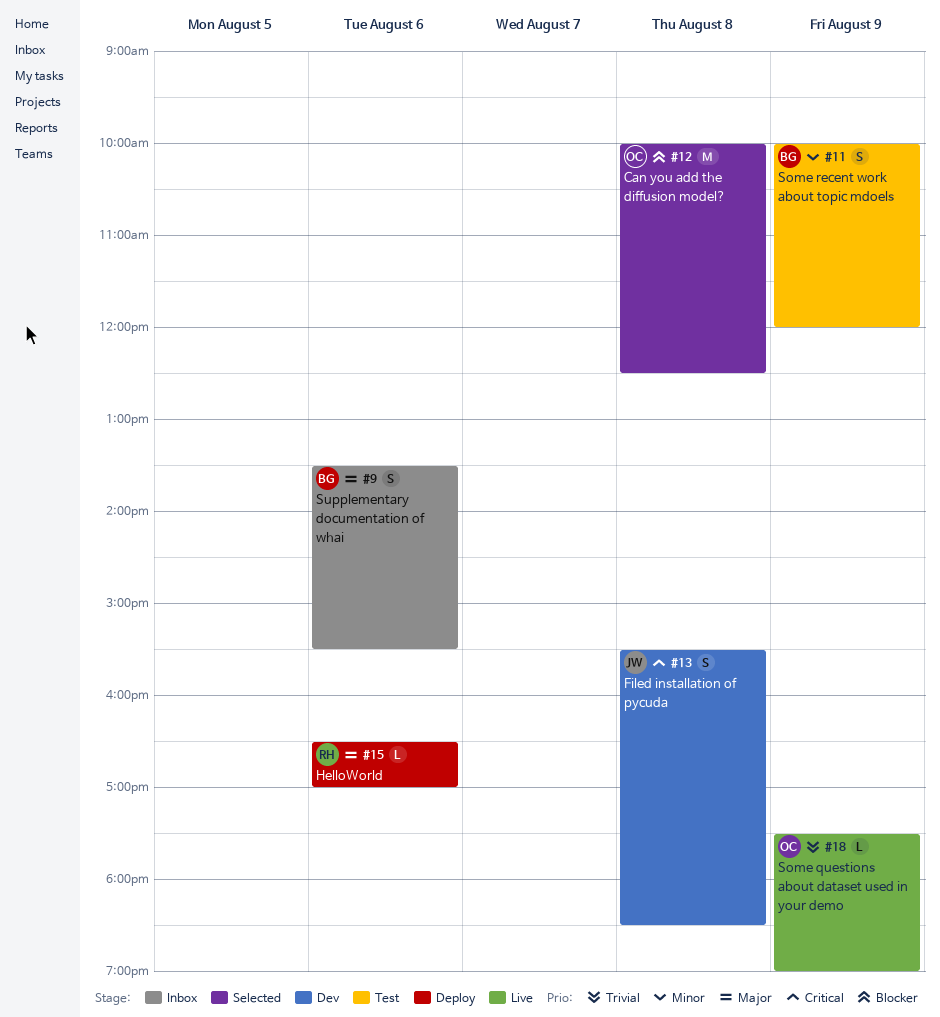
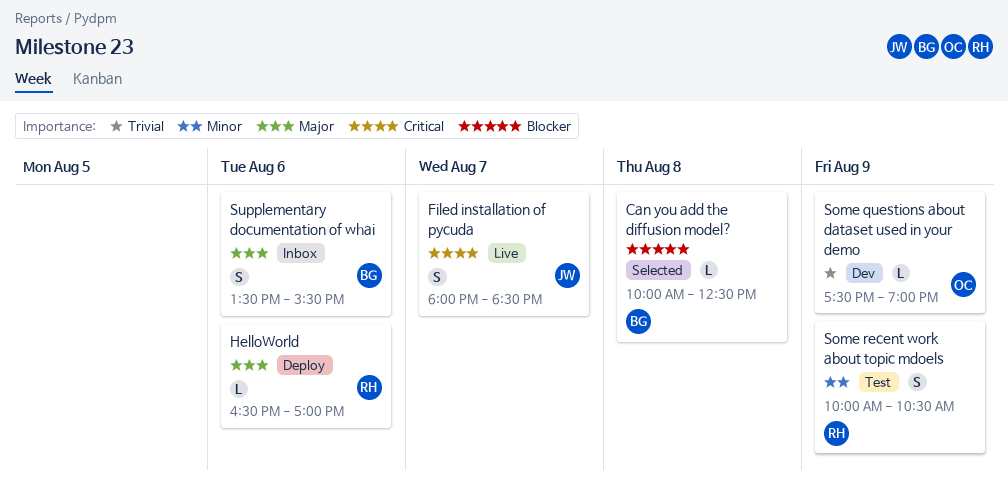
Can you add the diffusion model?, owner: OC -> BG
Can you add the diffusion model?, estimate: M -> L
Filed installation of pycuda, status: Dev -> Live
Filed installation of pycuda, day: Aug 8 -> Aug 7
Filed installation of pycuda, begins: 15:30 -> 18:00
Some questions about dataset used in your demo, status: Live -> Dev
Some recent work about topic mdoels, owner: BG -> RH
Some recent work about topic mdoels, ends: 12:00 -> 10:30

